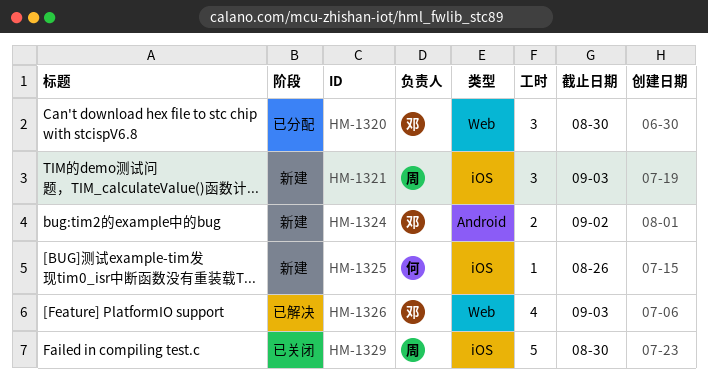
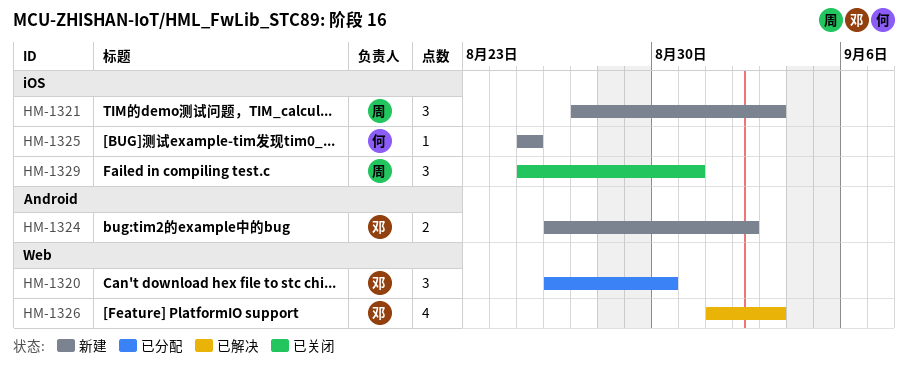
HM-1325, due: Aug 26 -> Aug 25
HM-1329, estimate: 5 -> 3
HM-1329, due: Aug 30 -> Aug 31

